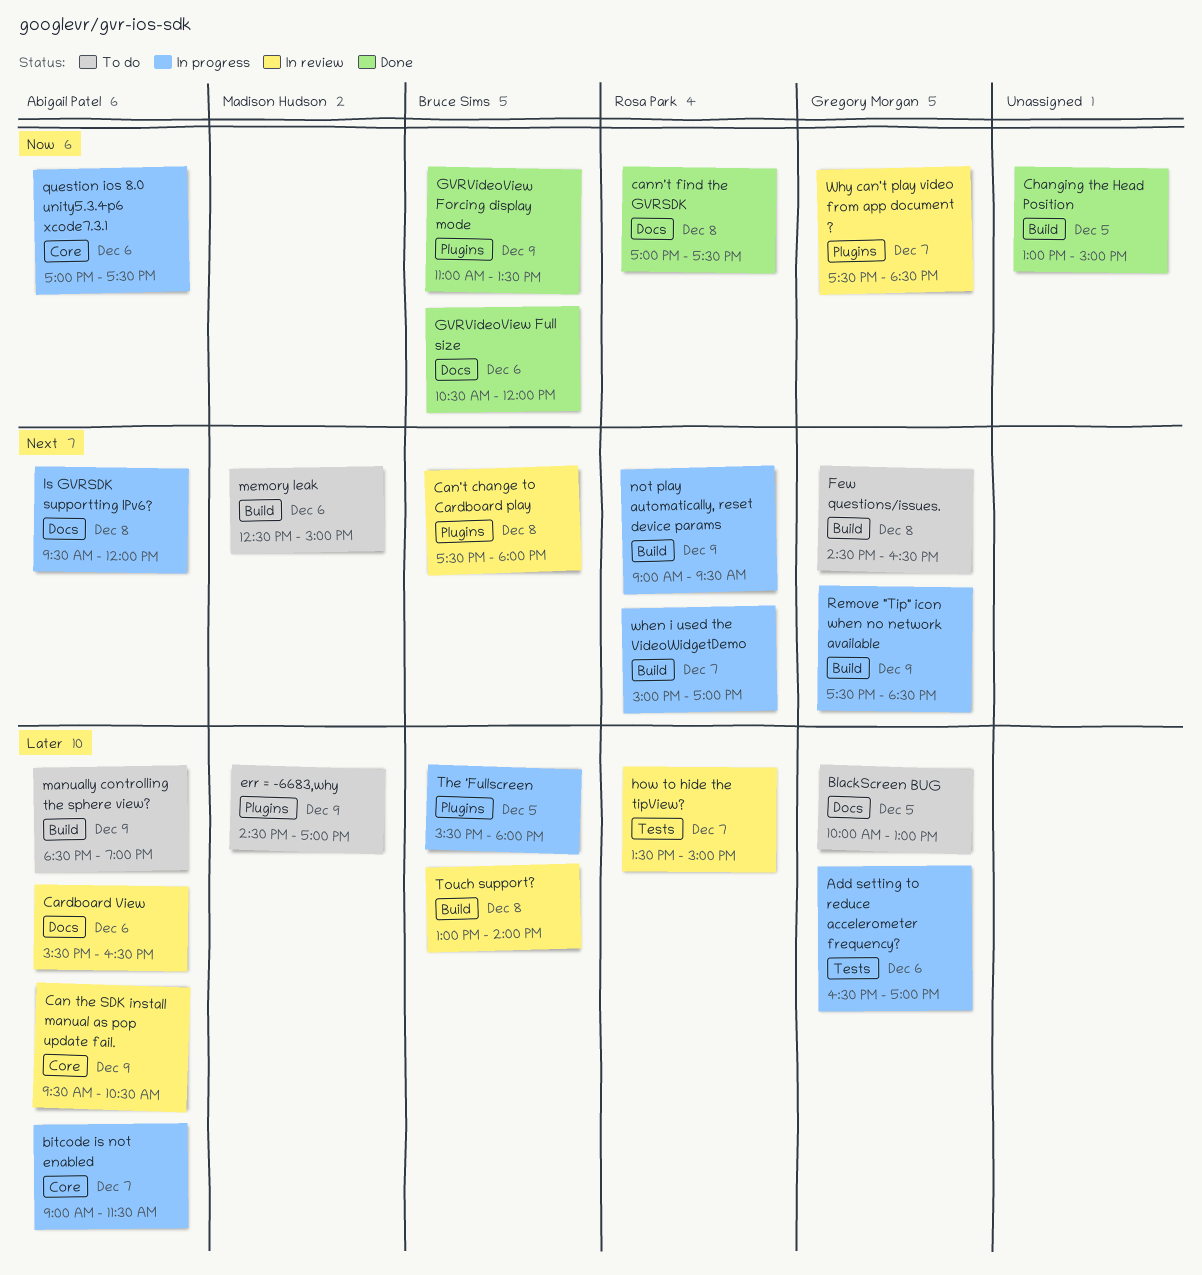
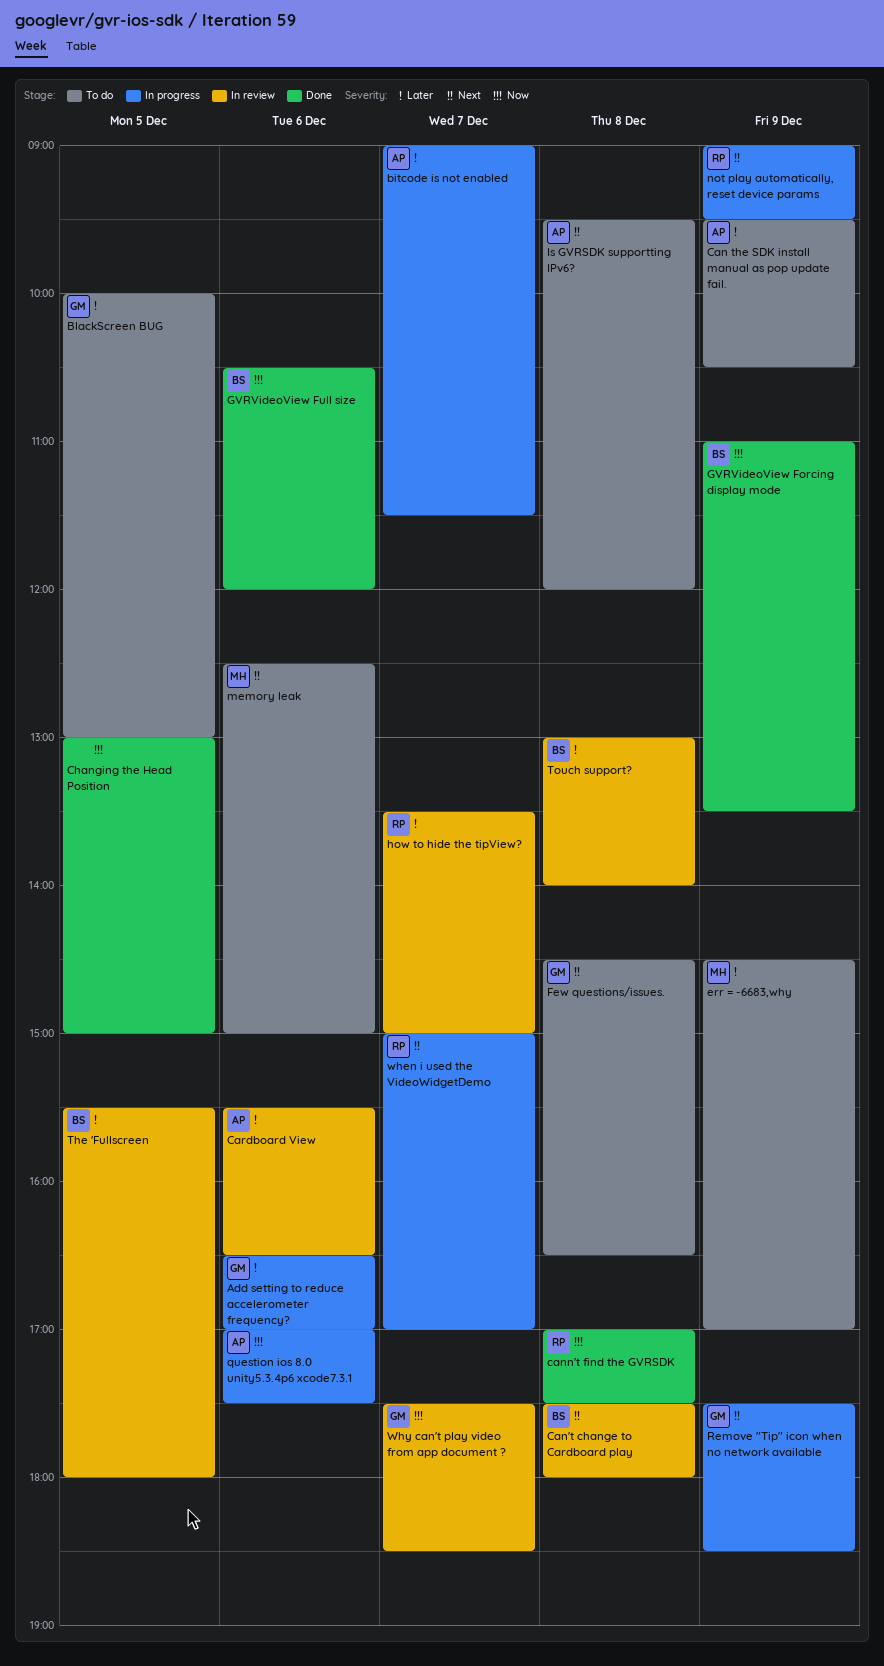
Can the SDK install manual as pop update fail., status: In review -> To do
Is GVRSDK supportting IPv6?, status: In progress -> To do
manually controlling the sphere view?: present -> none
The 'Fullscreen, status: In progress -> In review

